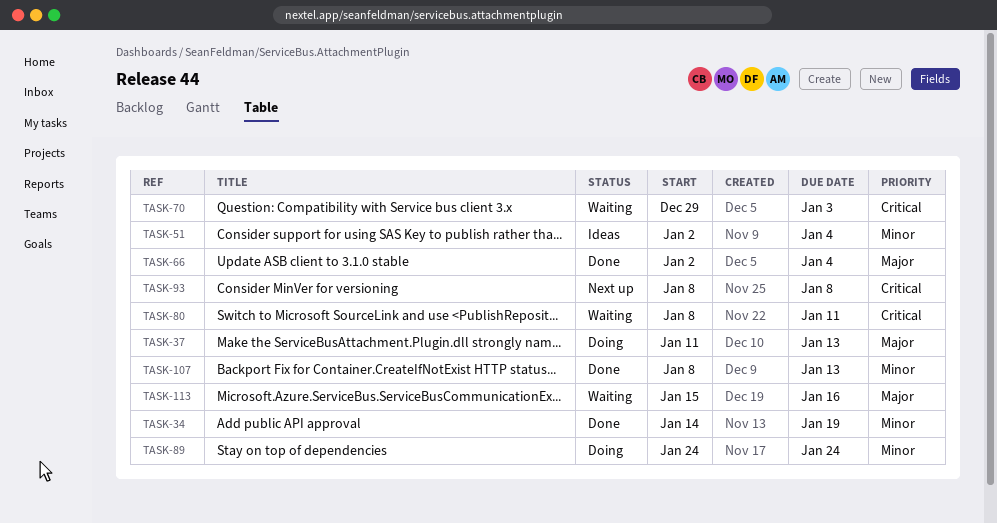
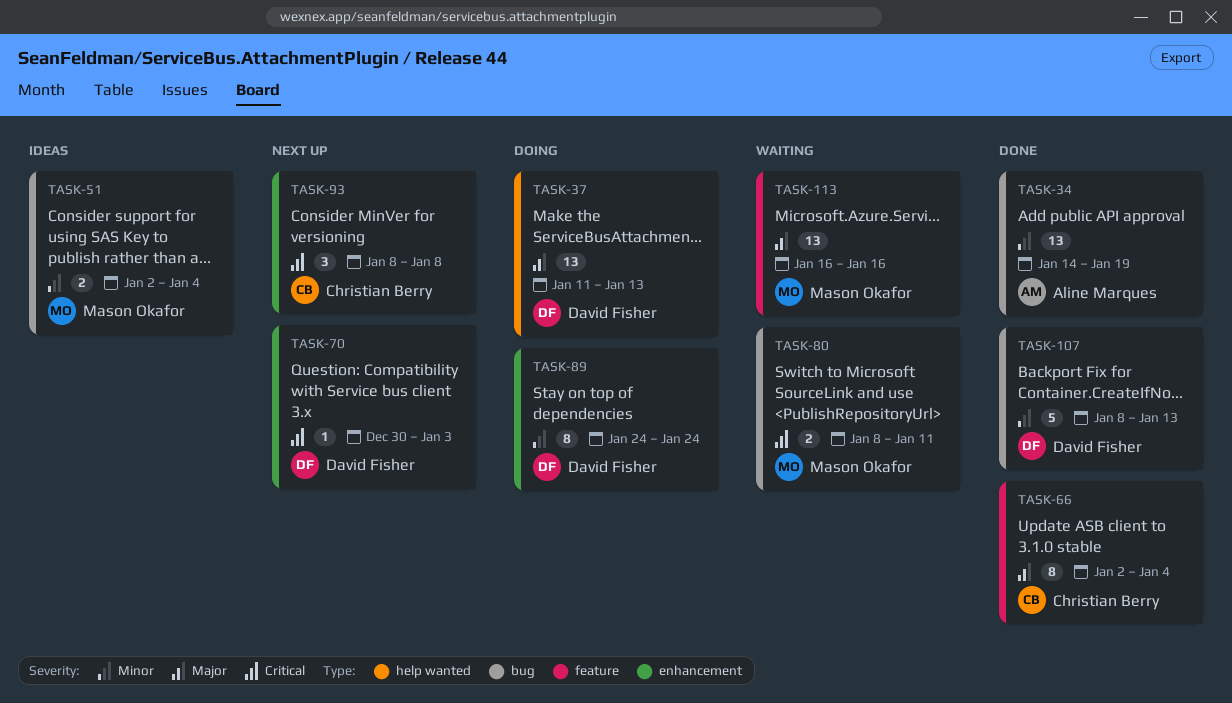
TASK-70, status: Waiting -> Next up
TASK-70, start: Dec 29 -> Dec 30
TASK-113, start: Jan 15 -> Jan 16

